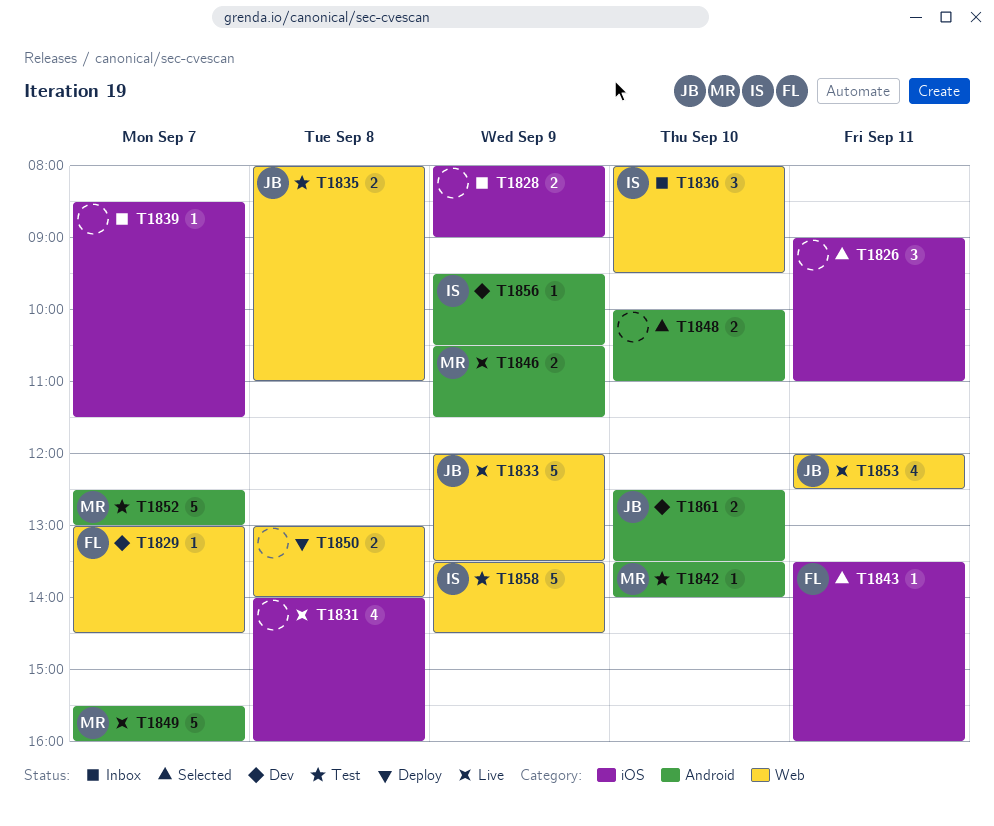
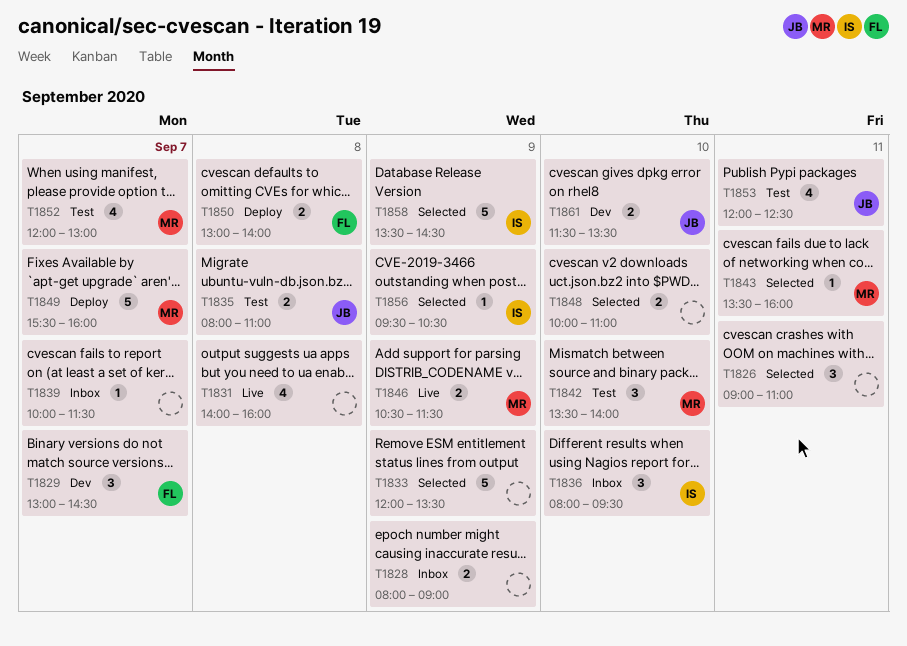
T1829, estimate: 1 -> 3
T1833, status: Live -> Selected
T1833, owner: JB -> none
T1839, begins: 08:30 -> 10:00
T1842, estimate: 1 -> 3
T1843, owner: FL -> MR
T1849, status: Live -> Deploy
T1850, owner: none -> FL
T1852, estimate: 5 -> 4
T1852, begins: 12:30 -> 12:00
T1853, status: Live -> Test
T1856, status: Dev -> Selected
T1858, status: Test -> Selected
T1861, begins: 12:30 -> 11:30

